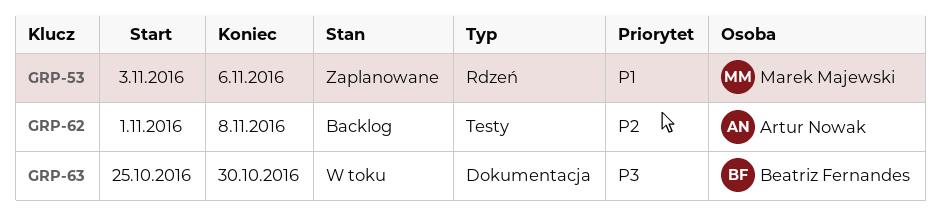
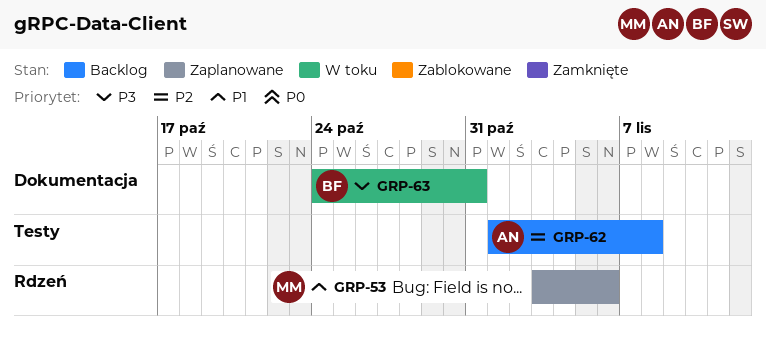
GRP-63, start: Oct 25 -> Oct 24
GRP-63, due: Oct 30 -> Oct 31

